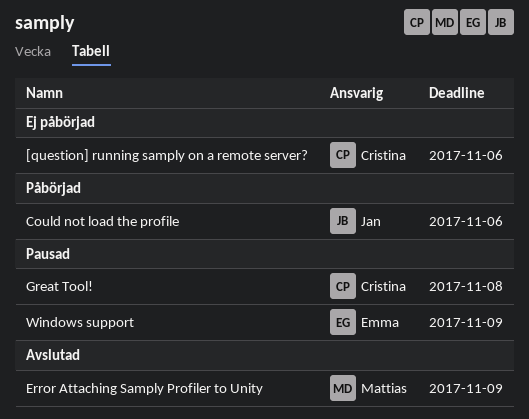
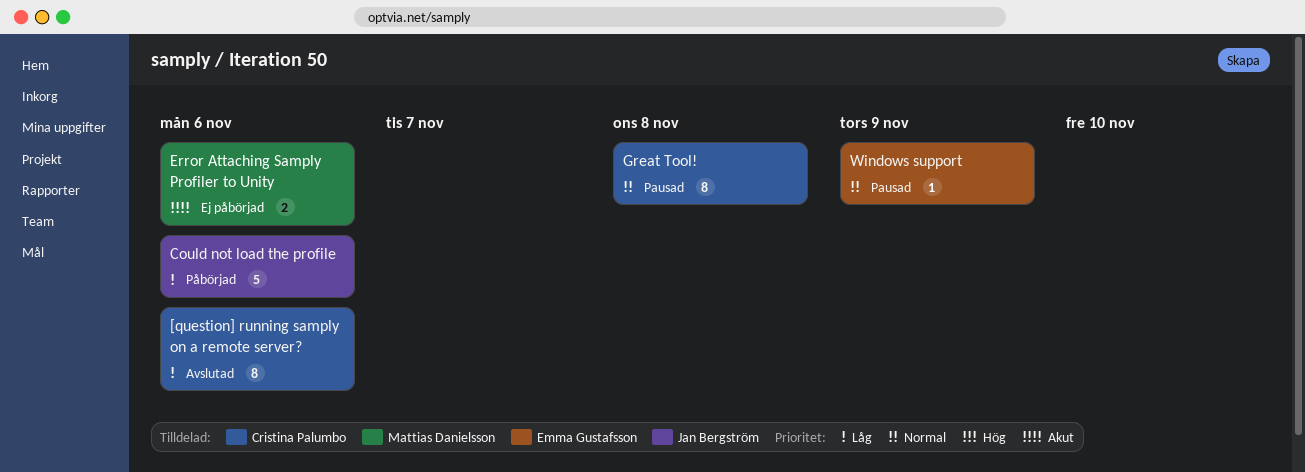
[question] running samply on a remote server?, status: Ej påbörjad -> Avslutad
Error Attaching Samply Profiler to Unity, status: Avslutad -> Ej påbörjad
Error Attaching Samply Profiler to Unity, due: Nov 9 -> Nov 6

